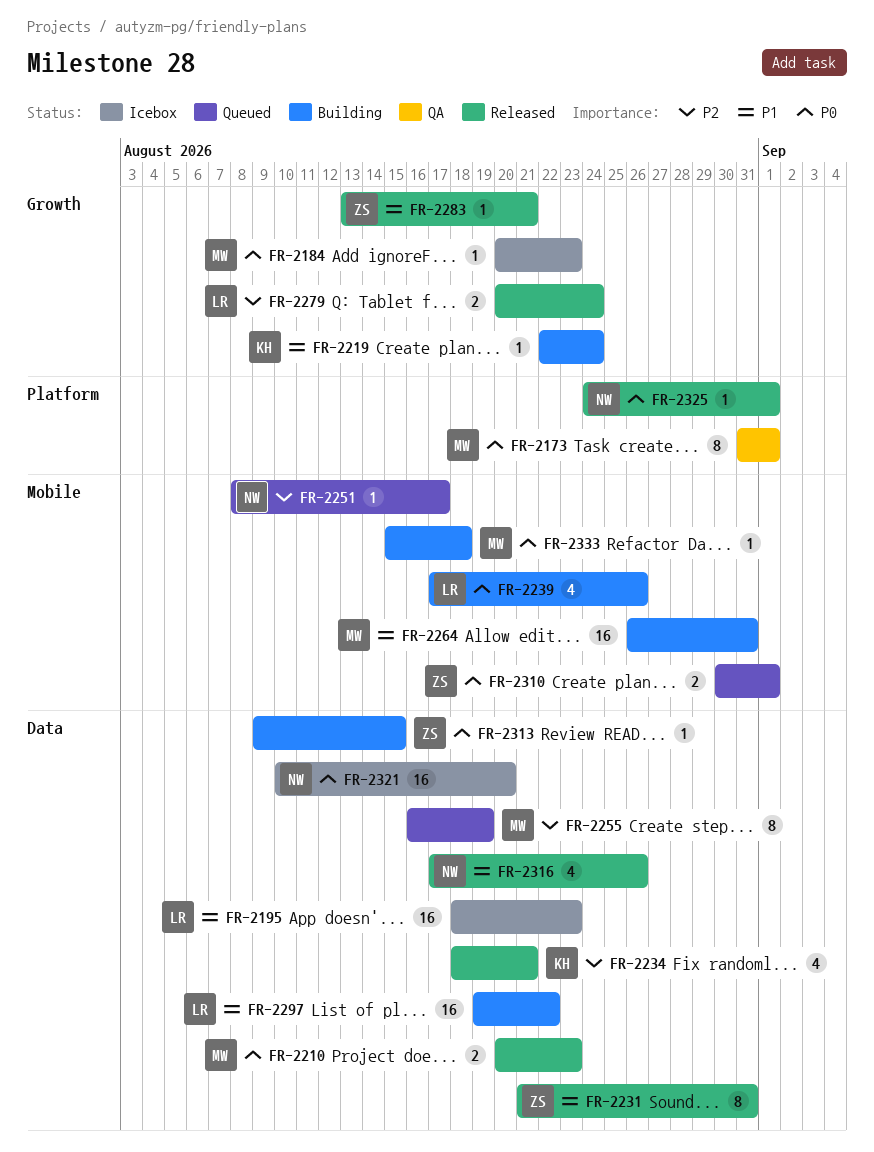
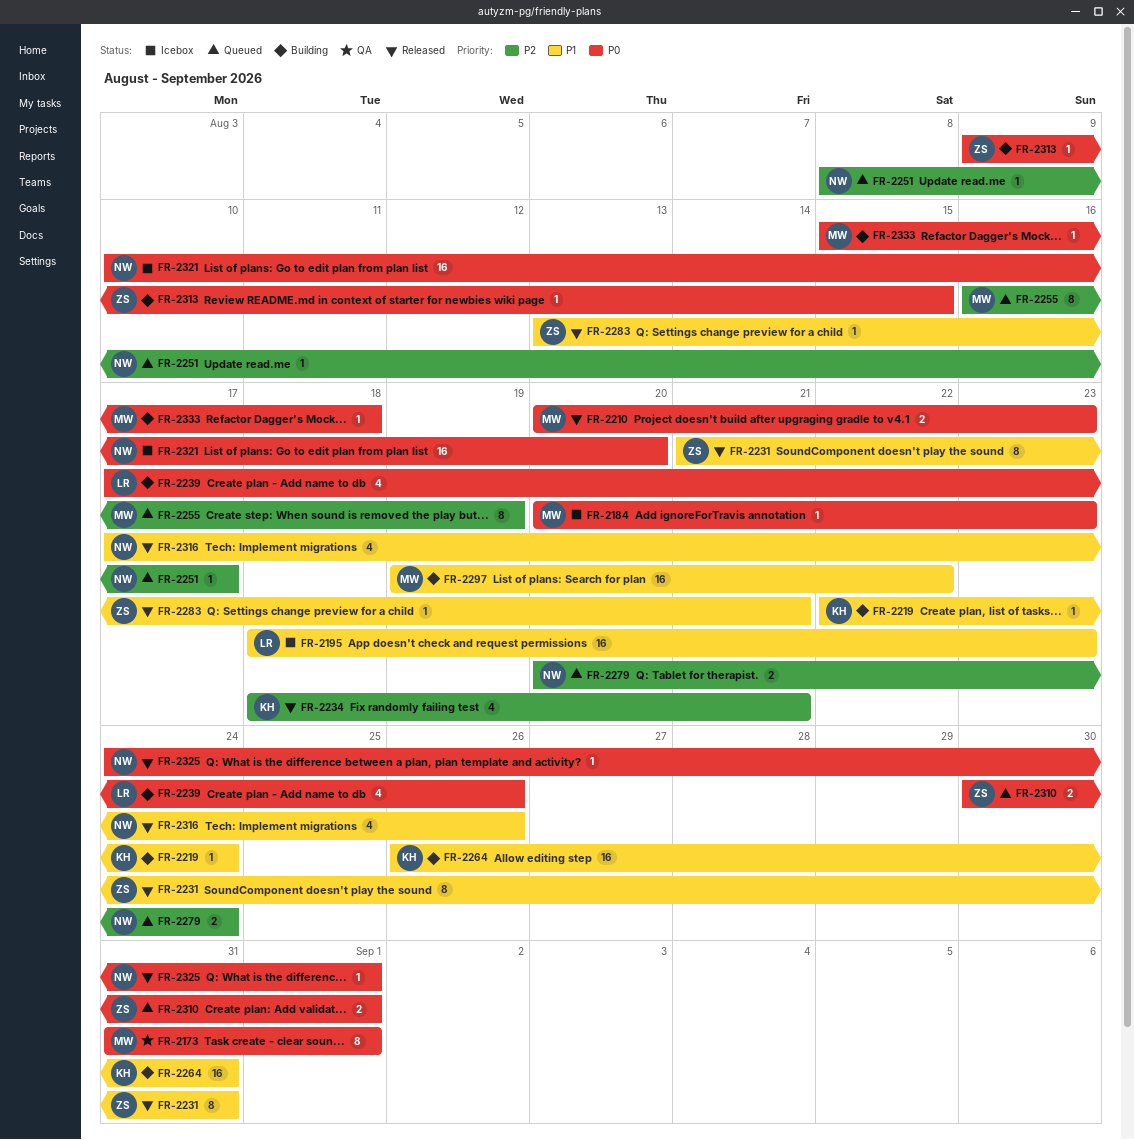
FR-2264, owner: MW -> KH
FR-2279, status: Released -> Queued
FR-2279, owner: LR -> NW
FR-2297, owner: LR -> MW

